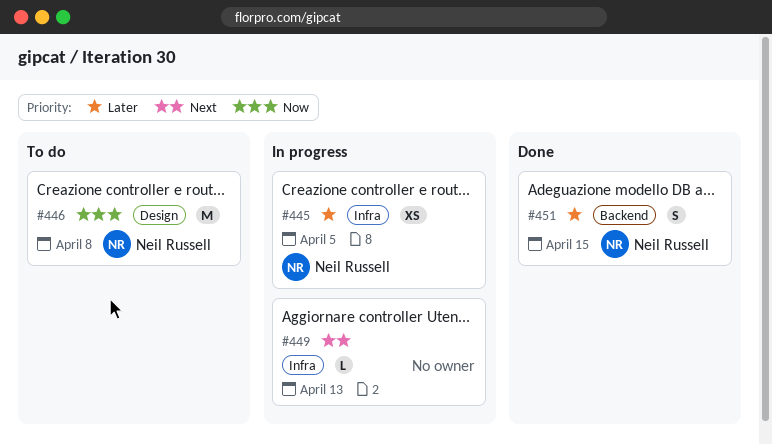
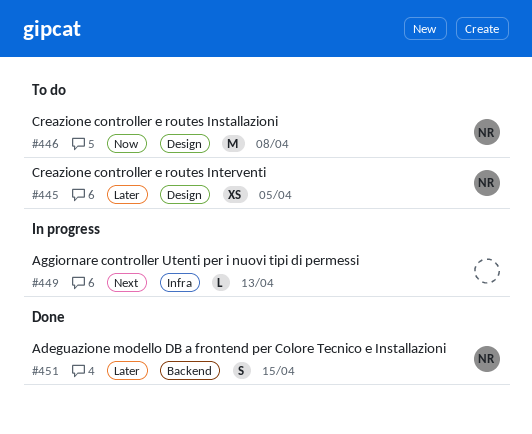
#445, status: In progress -> To do
#445, label: Infra -> Design

